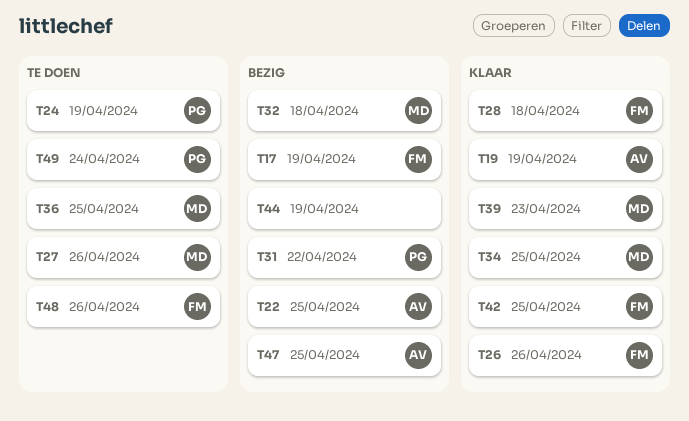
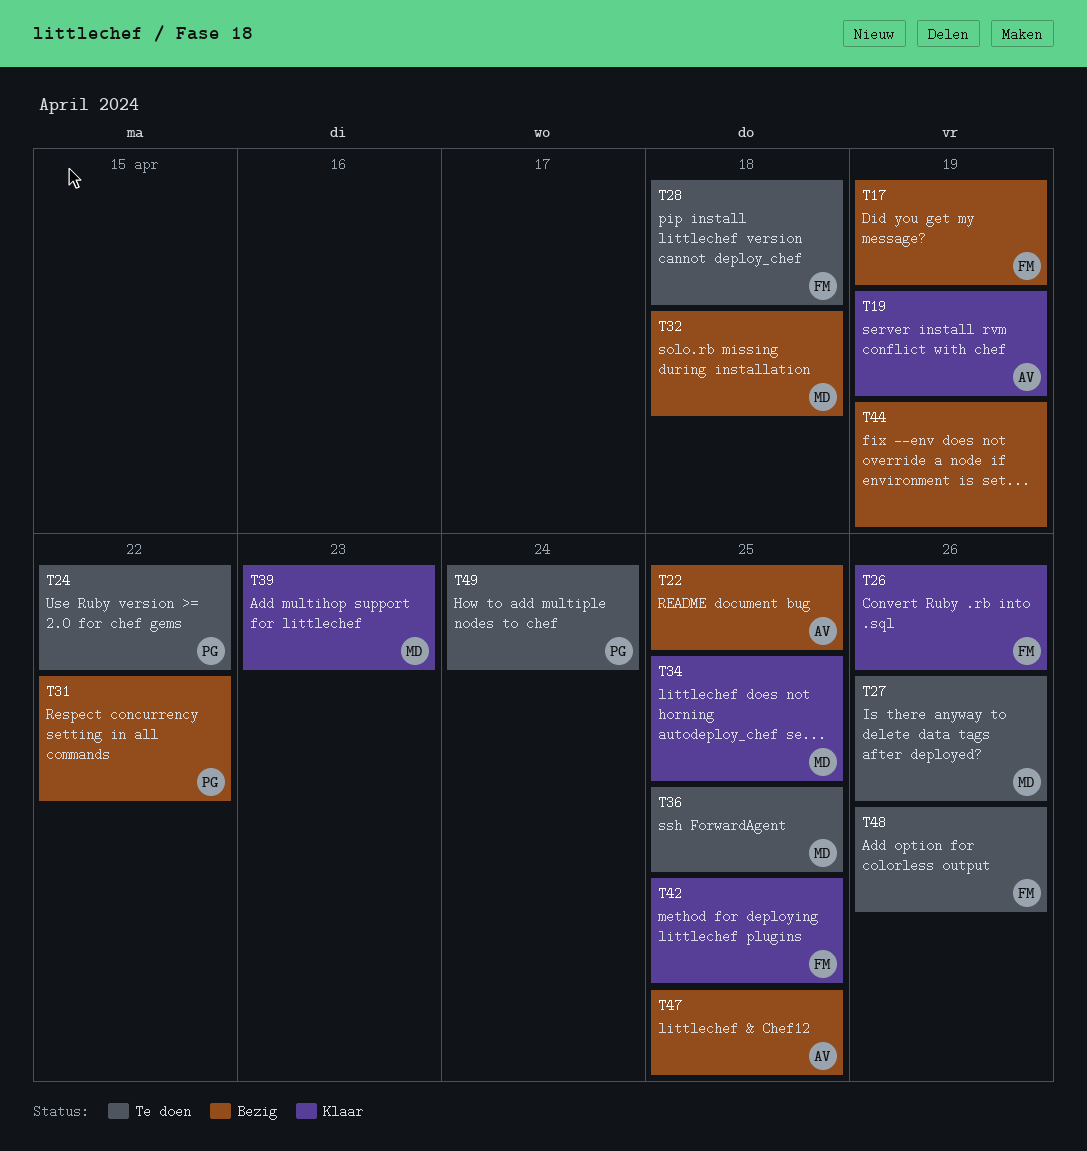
T24, due: Apr 19 -> Apr 22
T28, status: Klaar -> Te doen

